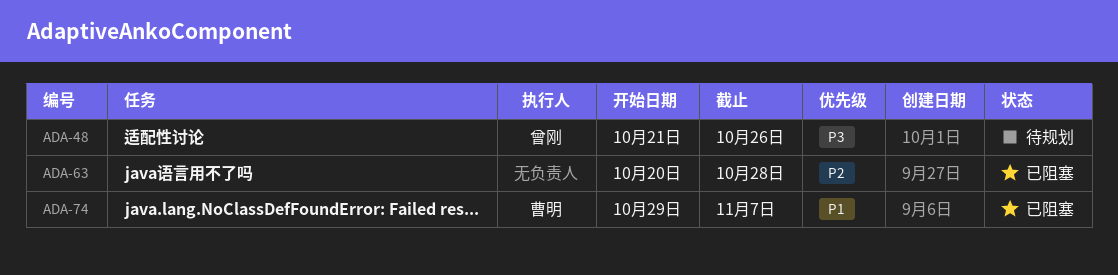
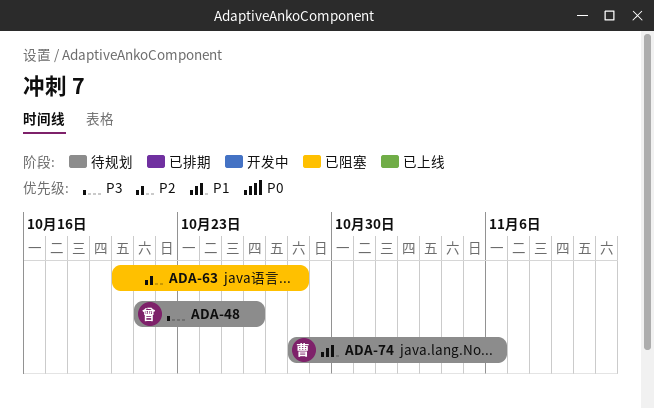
ADA-74, status: 已阻塞 -> 待规划
ADA-74, start: Oct 29 -> Oct 28
ADA-74, due: Nov 7 -> Nov 6

